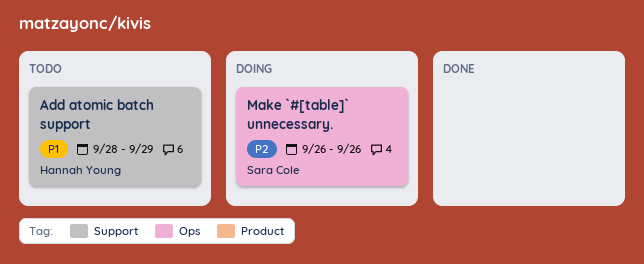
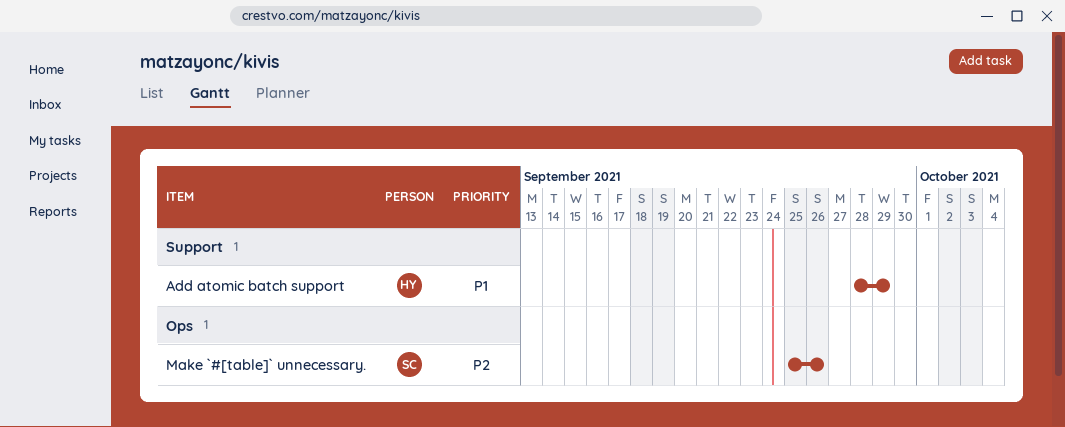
Make `#[table]` unnecessary., start: Sep 26 -> Sep 25

